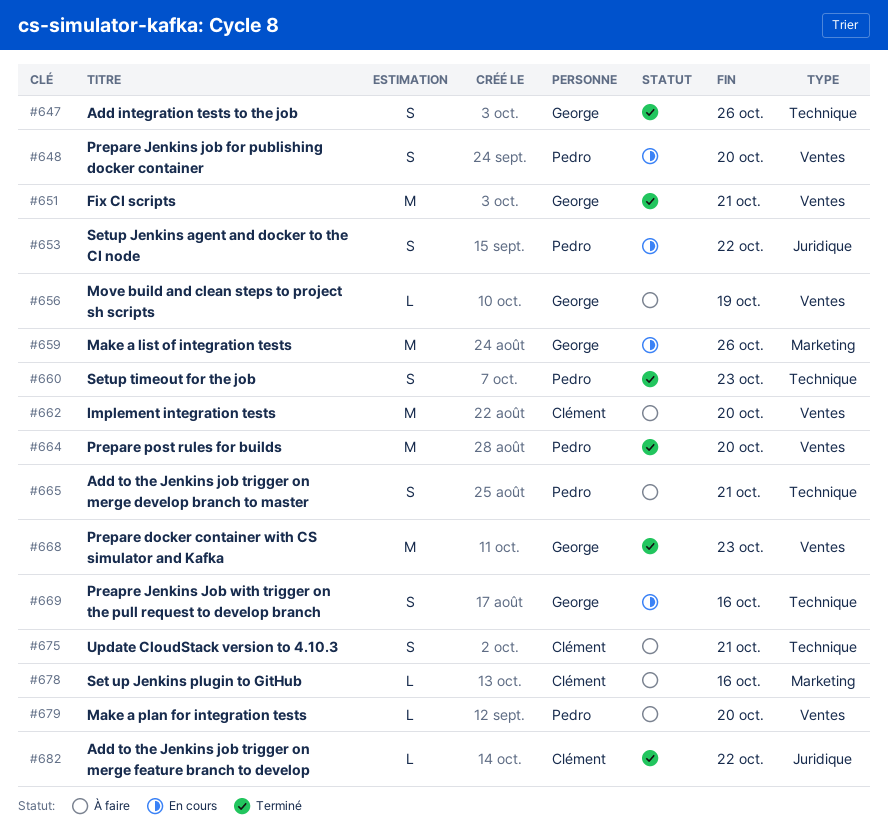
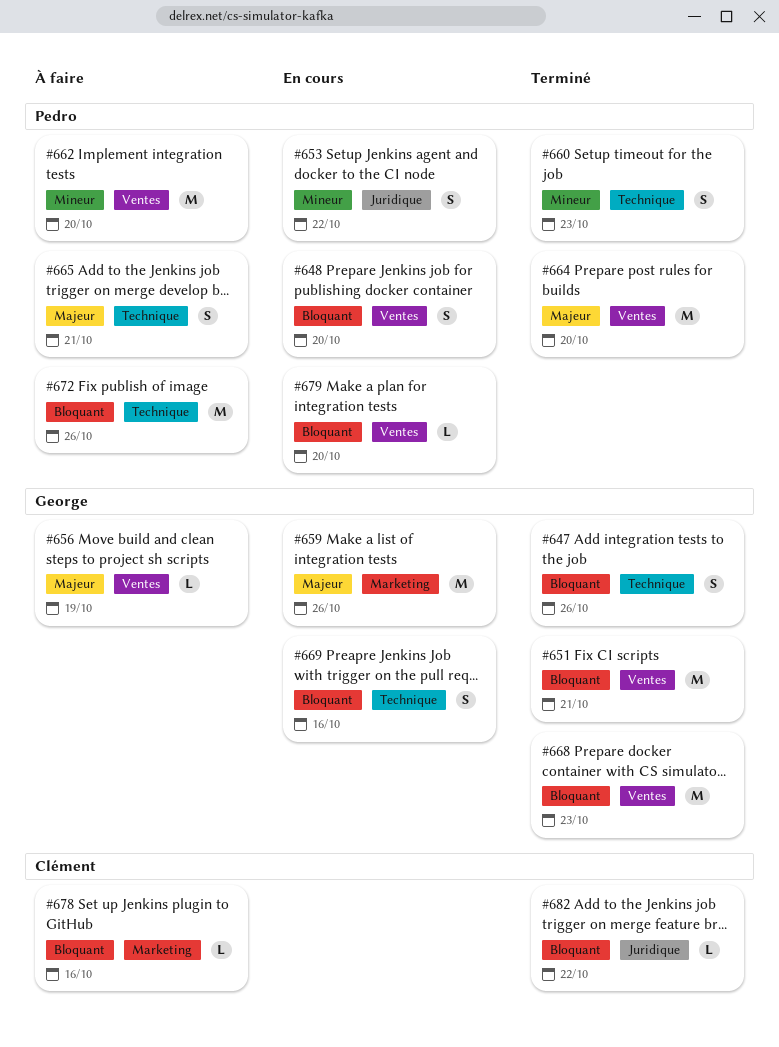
#662, owner: Clément -> Pedro
#672: none -> present
#675: present -> none
#679, status: À faire -> En cours

